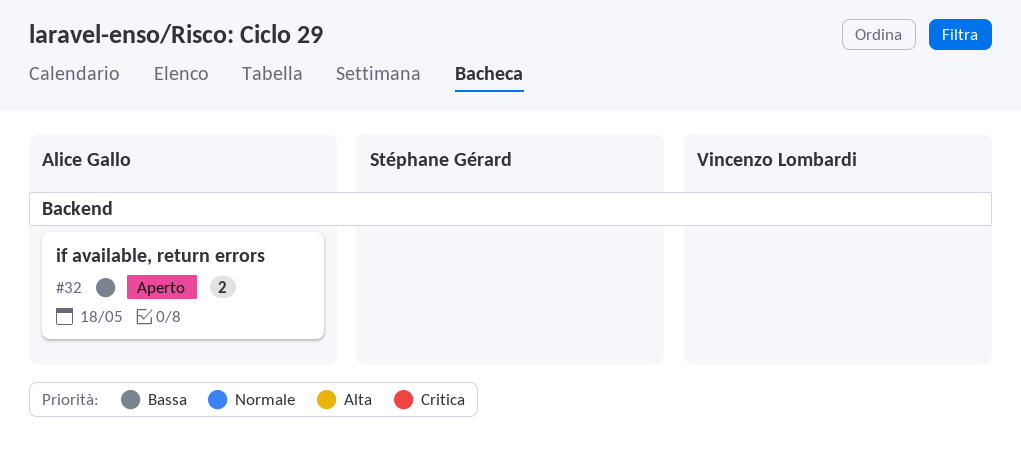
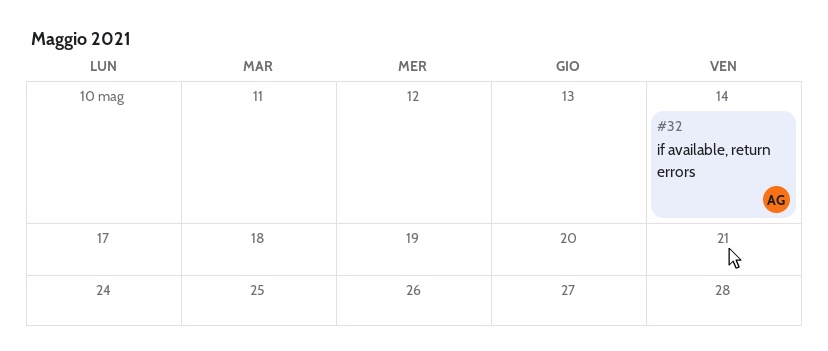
#32, due: May 18 -> May 14

